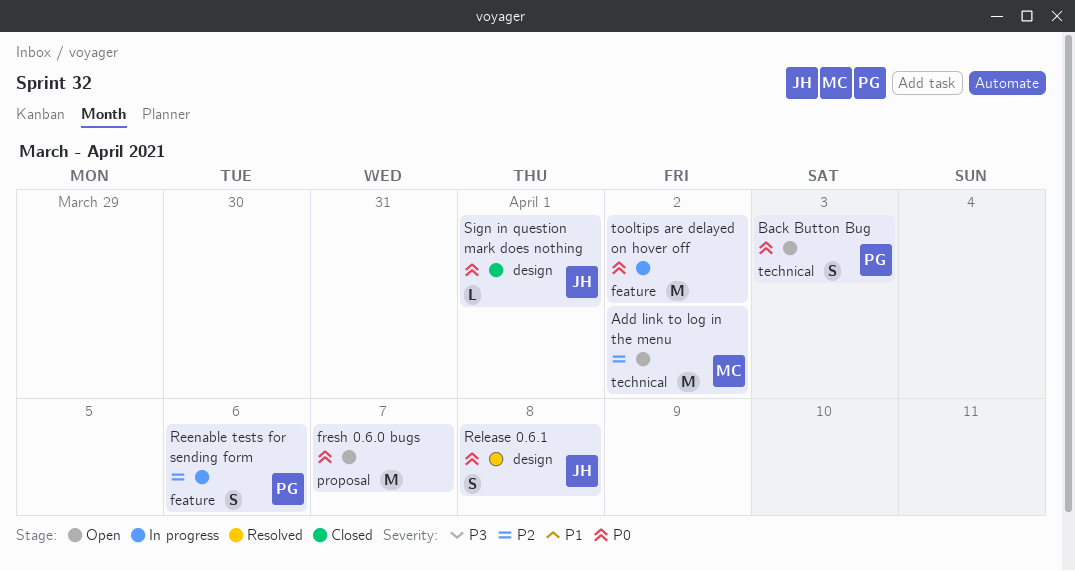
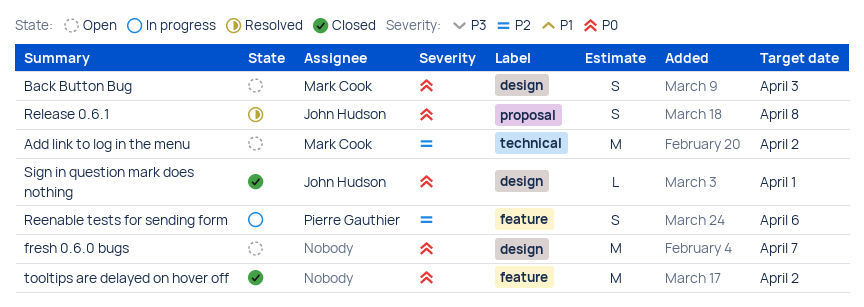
Back Button Bug, owner: Pierre Gauthier -> Mark Cook
Back Button Bug, label: technical -> design
fresh 0.6.0 bugs, label: proposal -> design
Release 0.6.1, label: design -> proposal
tooltips are delayed on hover off, status: In progress -> Closed

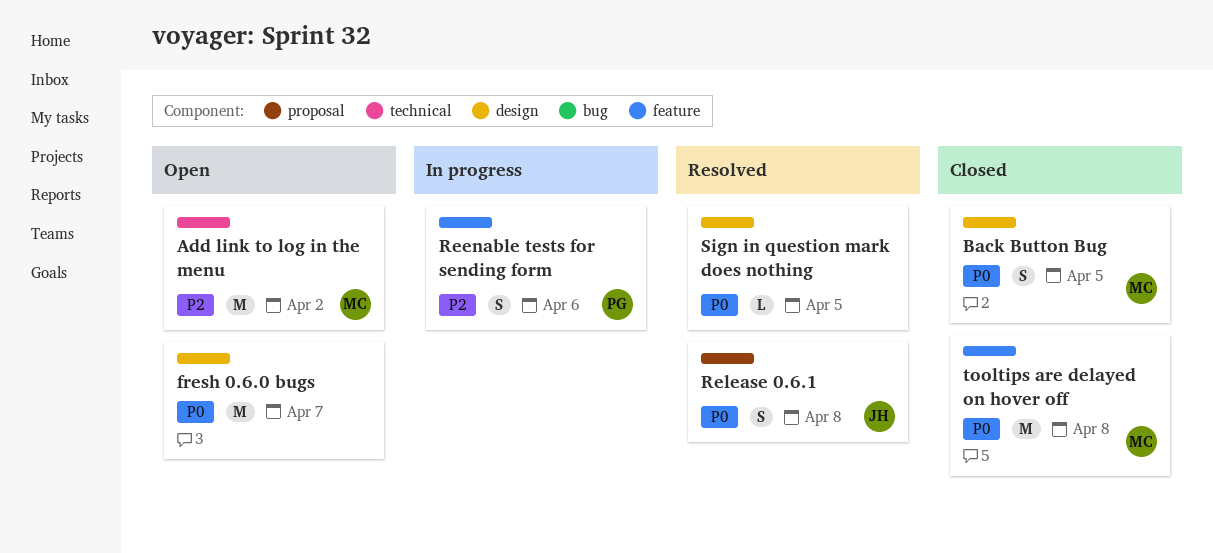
Back Button Bug, status: Open -> Closed
Back Button Bug, due: Apr 3 -> Apr 5
Sign in question mark does nothing, status: Closed -> Resolved
Sign in question mark does nothing, owner: John Hudson -> none
Sign in question mark does nothing, due: Apr 1 -> Apr 5
tooltips are delayed on hover off, owner: none -> Mark Cook
tooltips are delayed on hover off, due: Apr 2 -> Apr 8

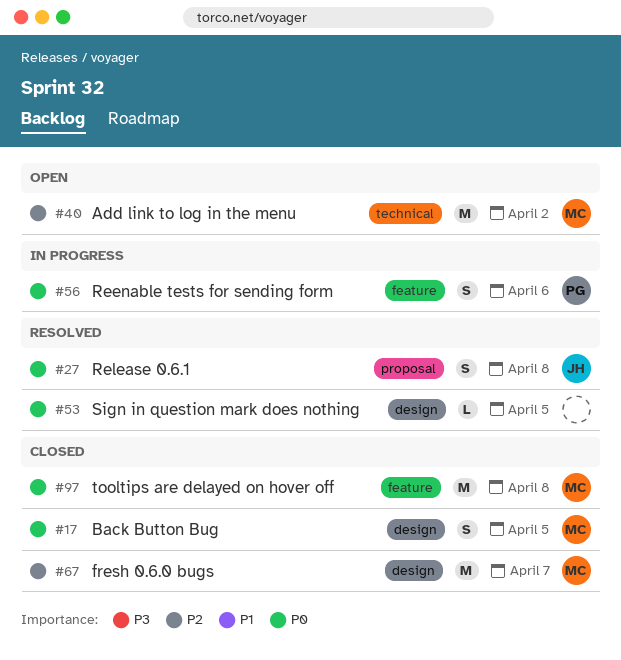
fresh 0.6.0 bugs, status: Open -> Closed
fresh 0.6.0 bugs, owner: none -> MC
fresh 0.6.0 bugs, priority: P0 -> P2
Reenable tests for sending form, priority: P2 -> P0

